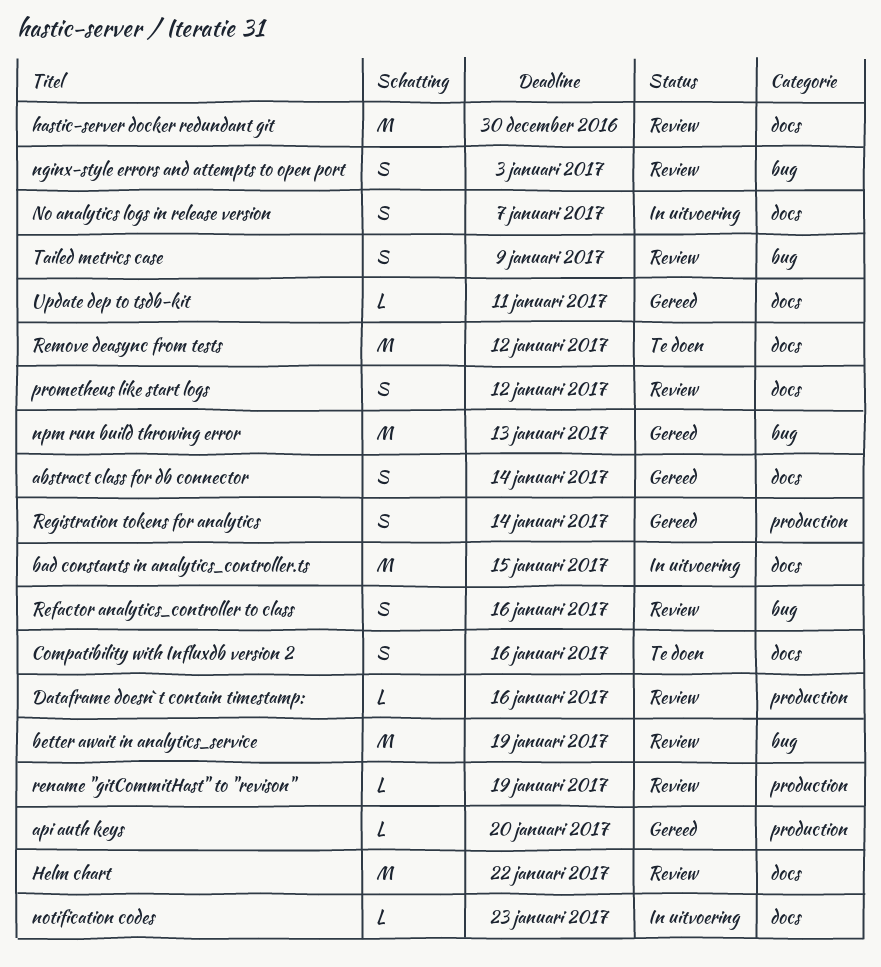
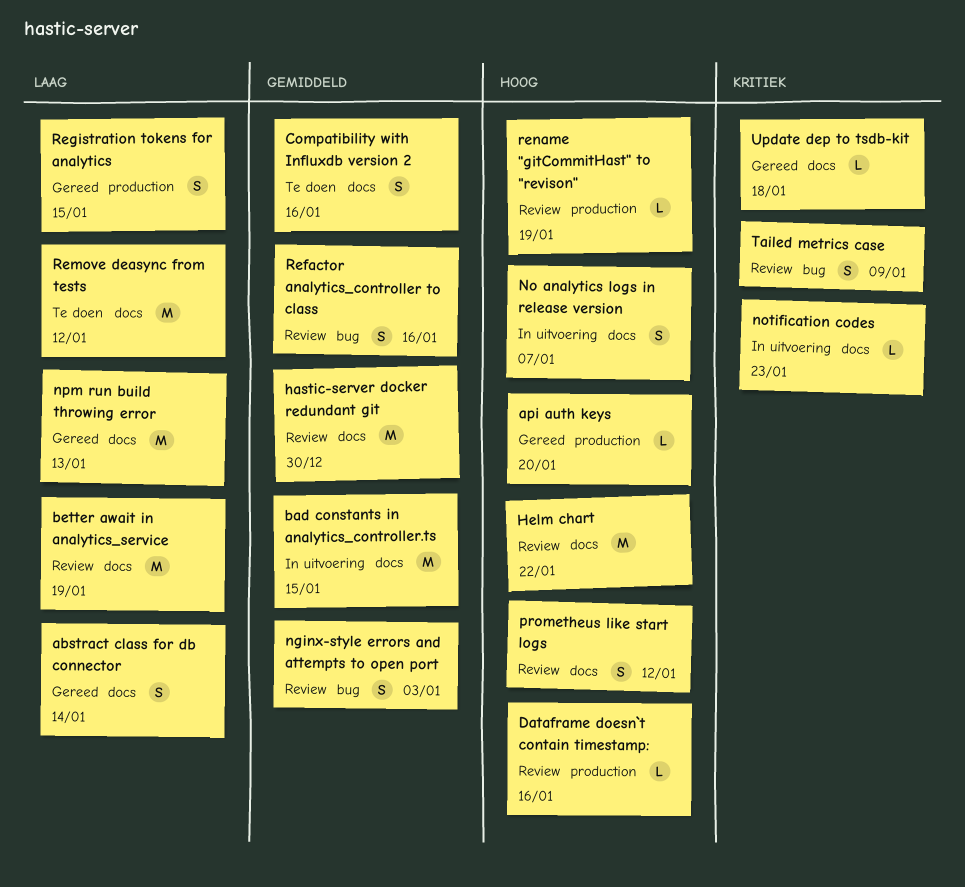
better await in analytics_service, label: bug -> docs
npm run build throwing error, label: bug -> docs
Registration tokens for analytics, due: Jan 14 -> Jan 15
Update dep to tsdb-kit, due: Jan 11 -> Jan 18

